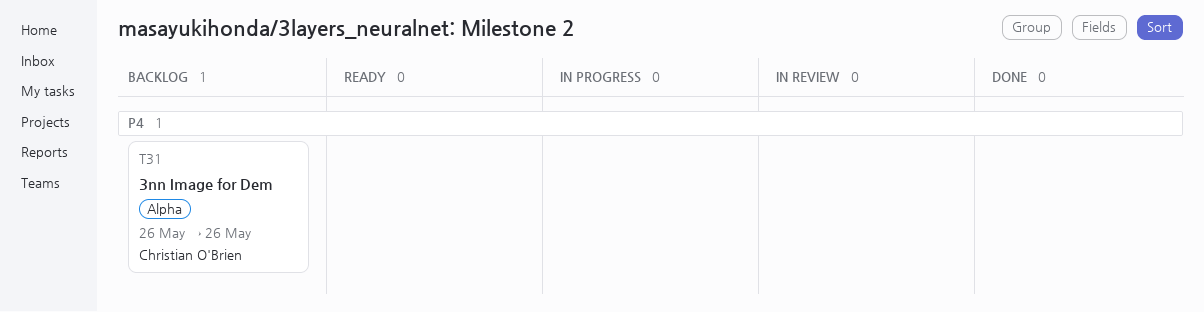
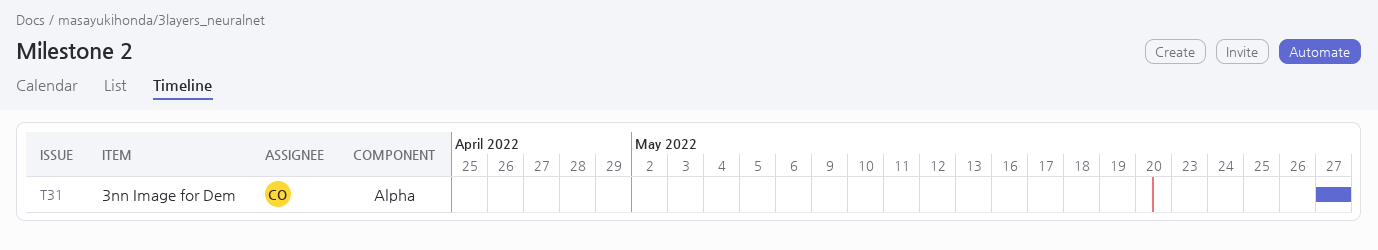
T31, start: May 26 -> May 27
T31, due: May 26 -> May 27

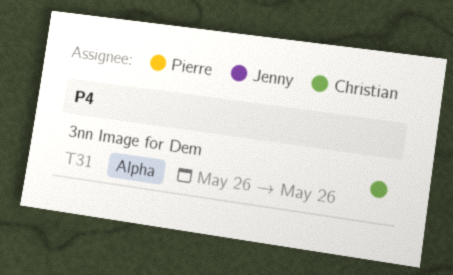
T31, start: May 27 -> May 26
T31, due: May 27 -> May 26

